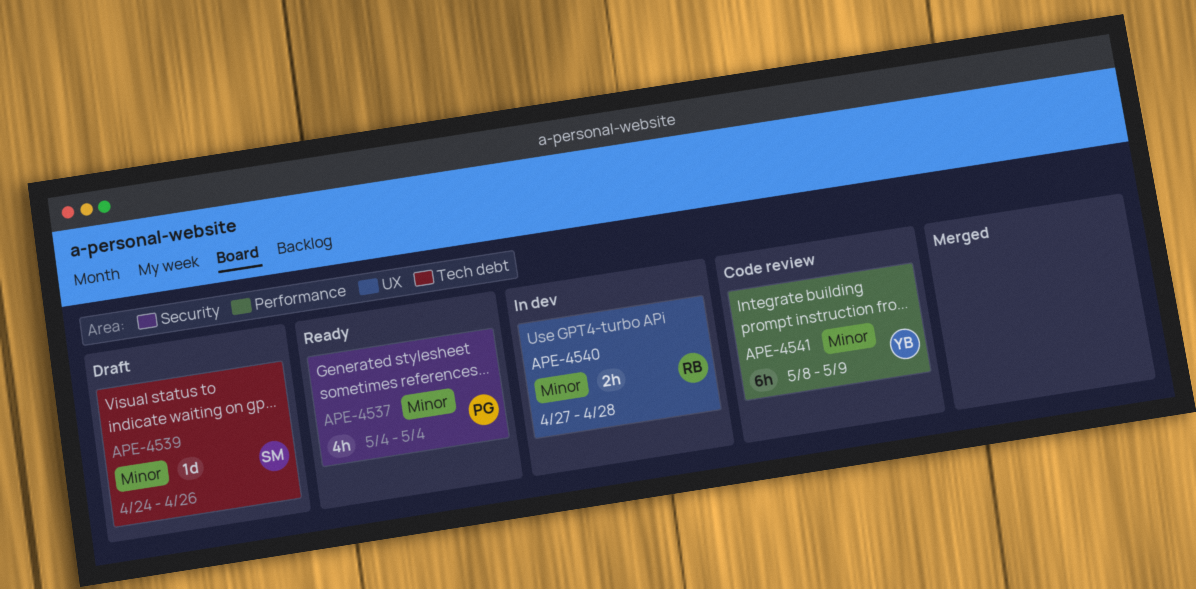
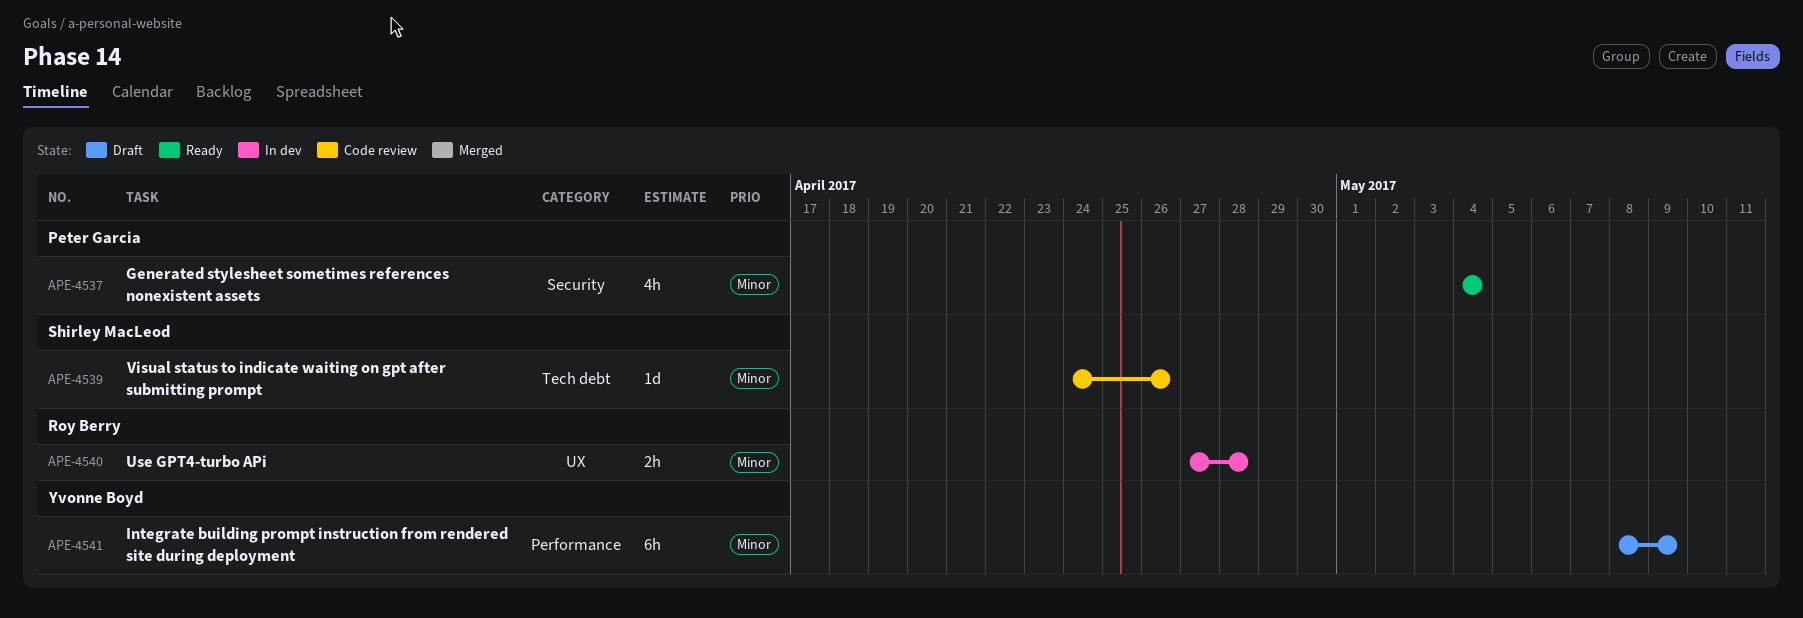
APE-4539, status: Draft -> Code review
APE-4541, status: Code review -> Draft

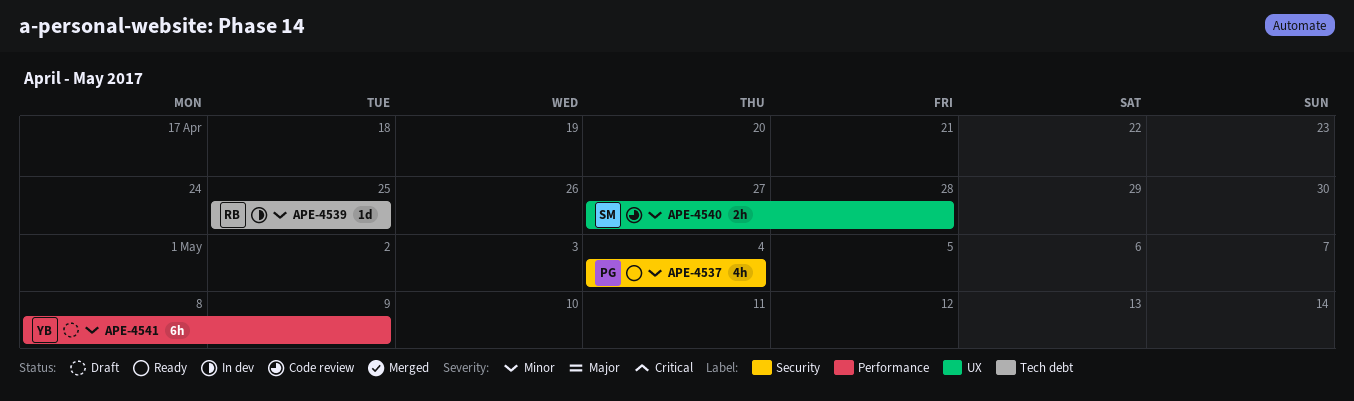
APE-4539, status: Code review -> In dev
APE-4539, owner: Shirley MacLeod -> Roy Berry
APE-4539, start: Apr 24 -> Apr 25
APE-4539, due: Apr 26 -> Apr 25
APE-4540, status: In dev -> Code review
APE-4540, owner: Roy Berry -> Shirley MacLeod

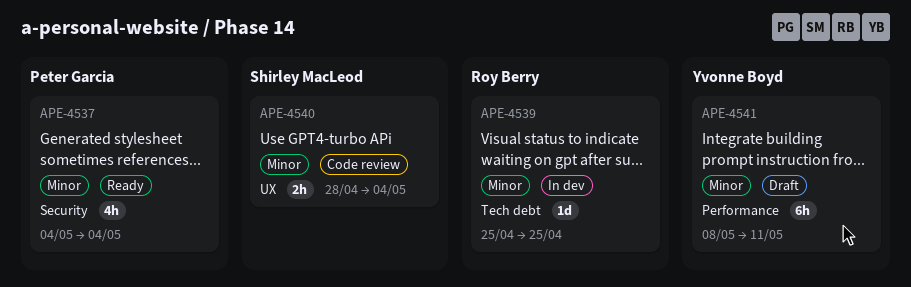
APE-4540, start: Apr 27 -> Apr 28
APE-4540, due: Apr 28 -> May 4
APE-4541, due: May 9 -> May 11

